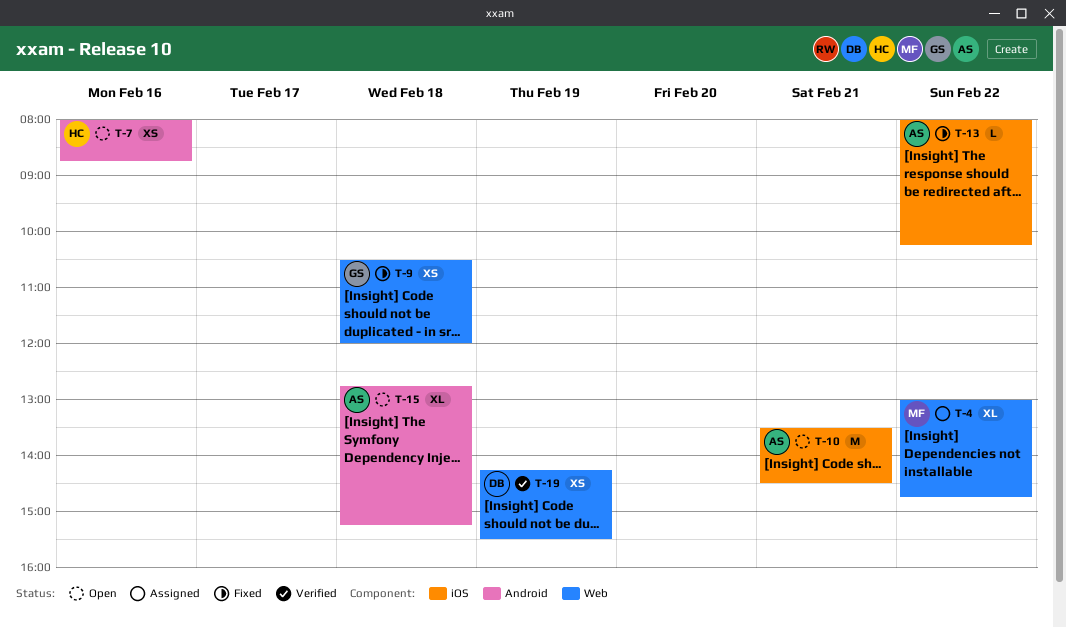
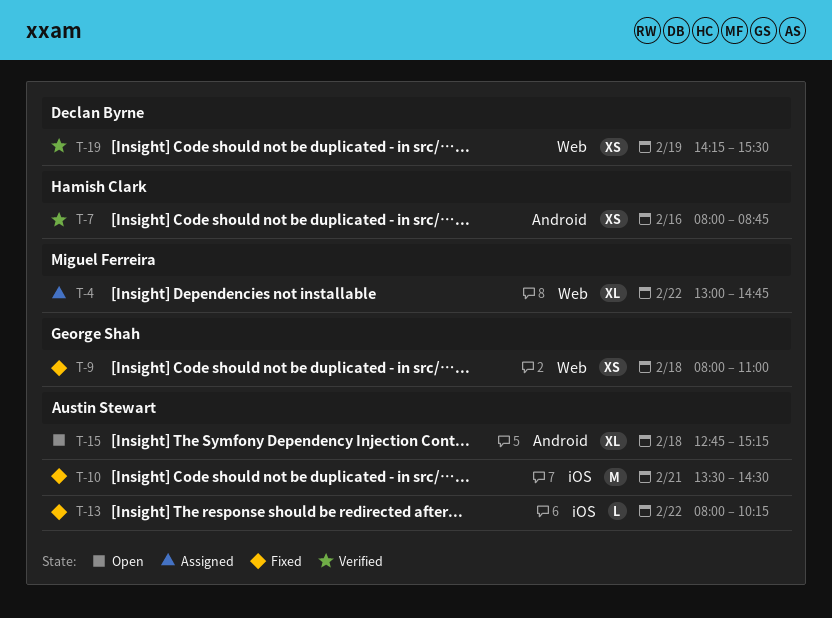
T-7, status: Open -> Verified
T-9, begins: 10:30 -> 08:00
T-9, ends: 12:00 -> 11:00
T-10, status: Open -> Fixed

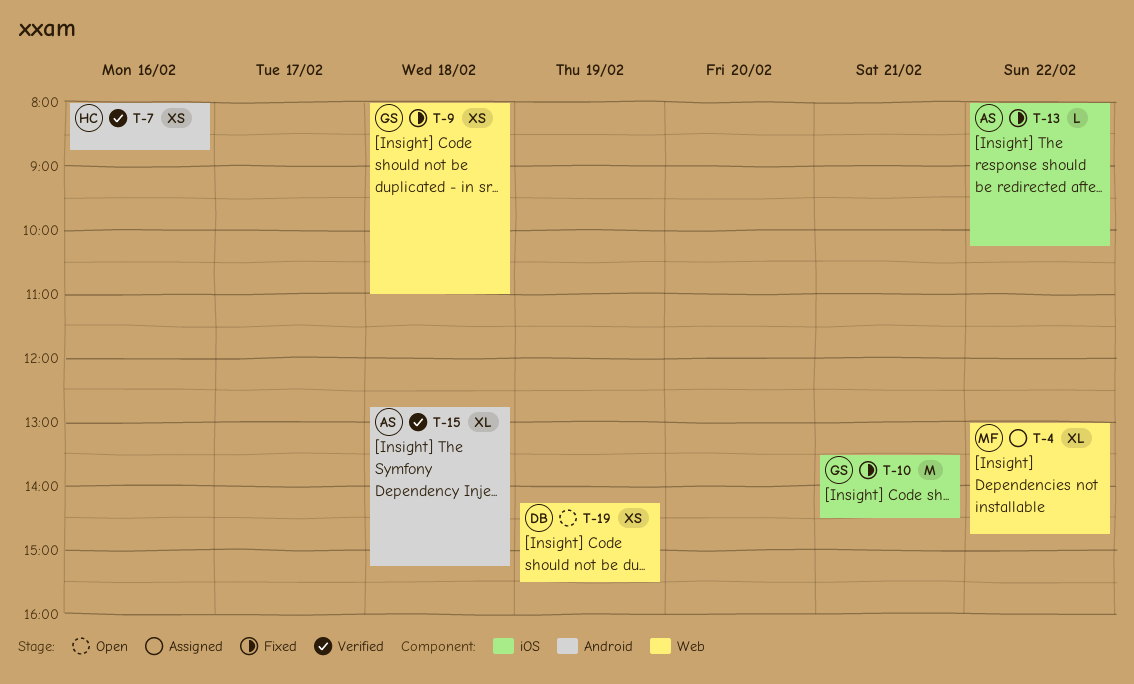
T-10, owner: Austin Stewart -> George Shah
T-15, status: Open -> Verified
T-19, status: Verified -> Open

